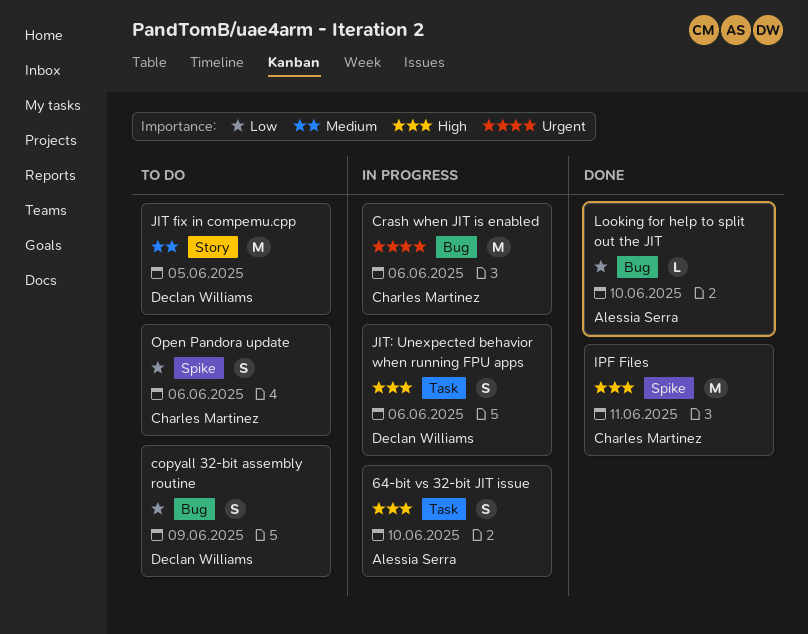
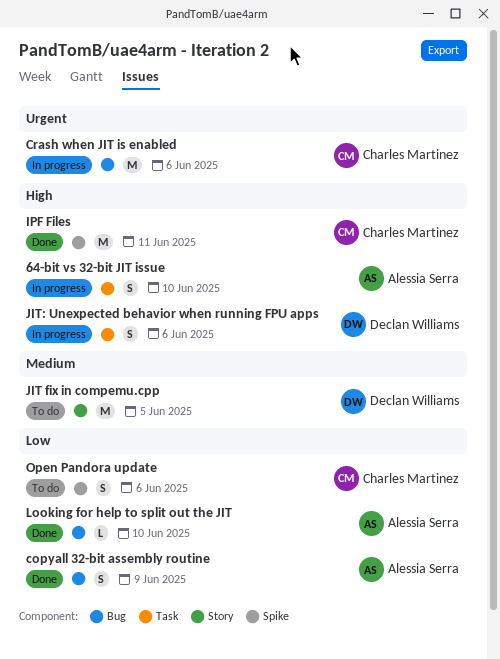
copyall 32-bit assembly routine, status: To do -> Done
copyall 32-bit assembly routine, owner: Declan Williams -> Alessia Serra

